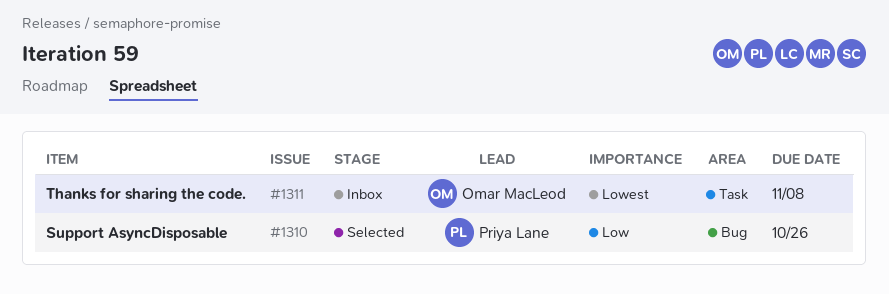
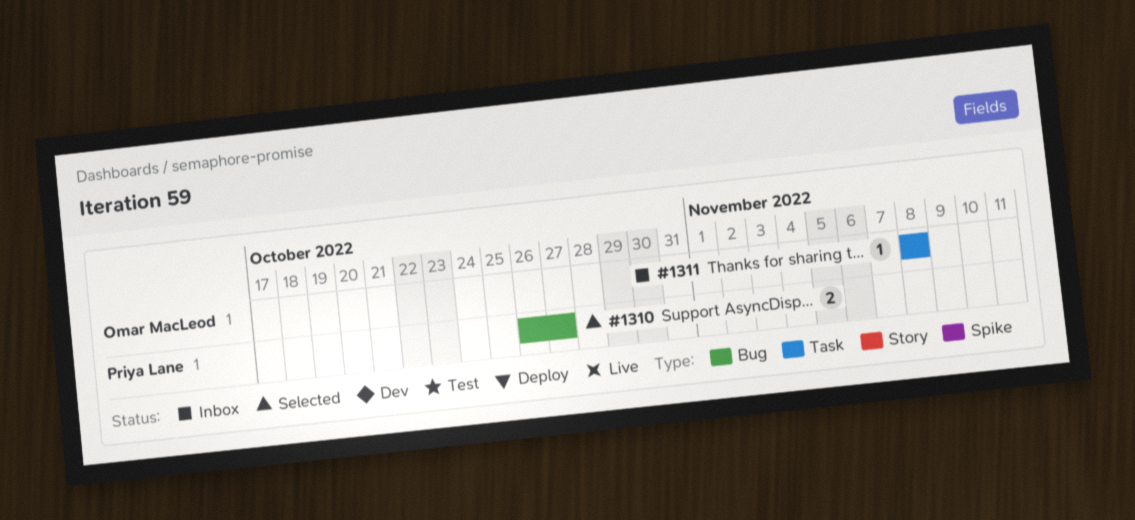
#1310, due: Oct 26 -> Oct 27

